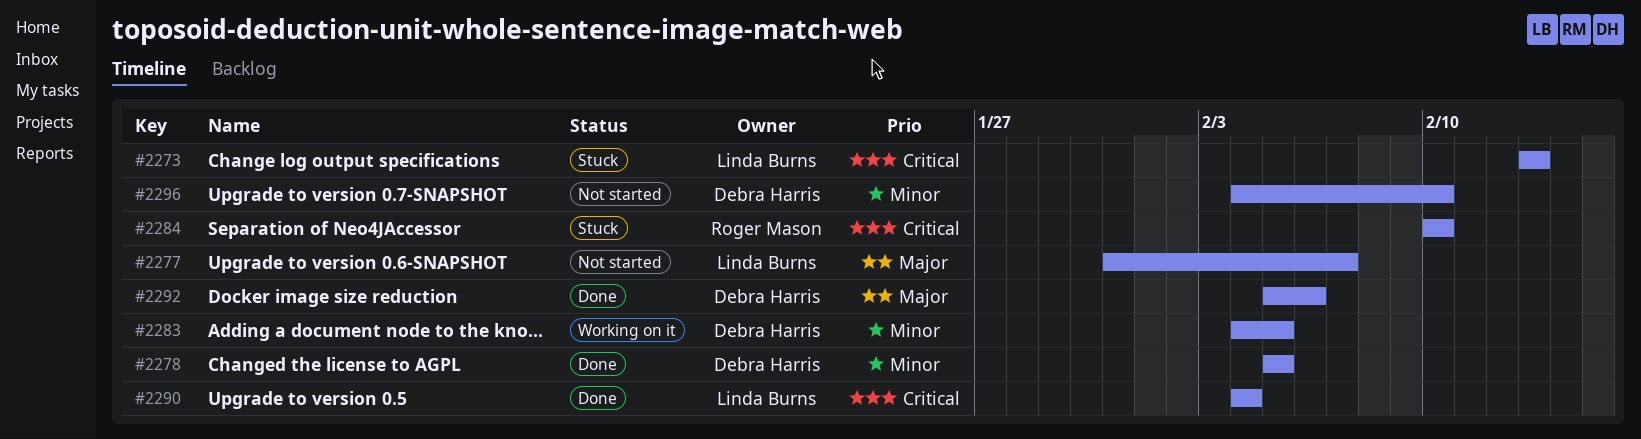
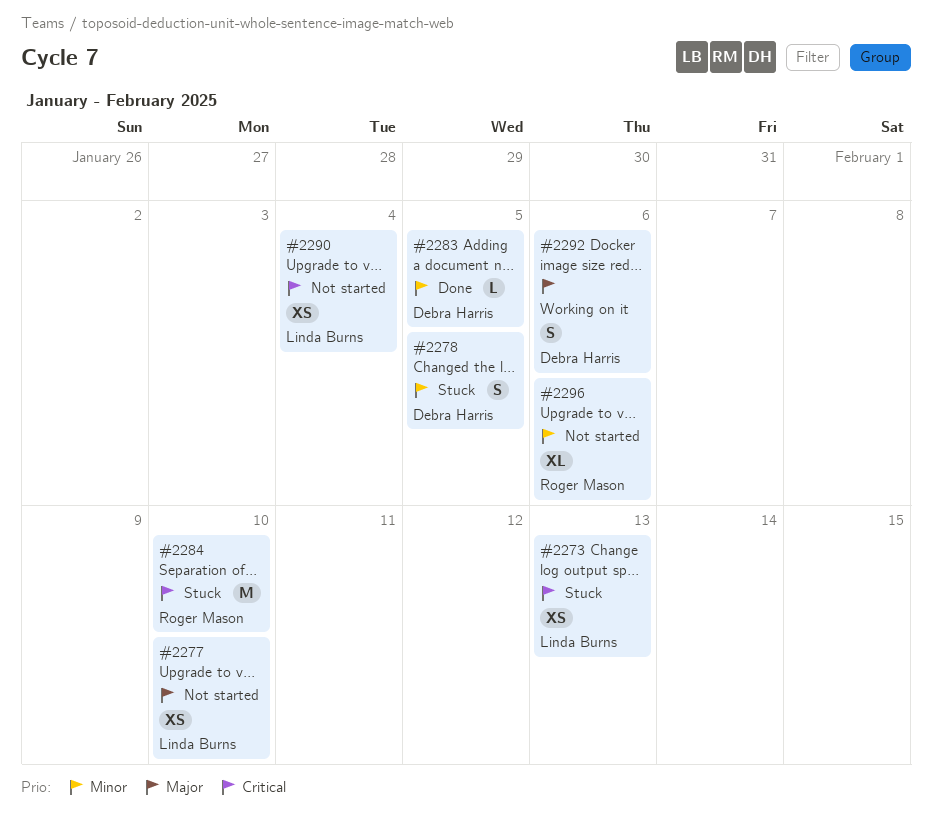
#2277, due: Feb 7 -> Feb 10
#2278, status: Done -> Stuck
#2283, status: Working on it -> Done
#2290, status: Done -> Not started
#2292, status: Done -> Working on it
#2296, owner: Debra Harris -> Roger Mason
#2296, due: Feb 10 -> Feb 6

